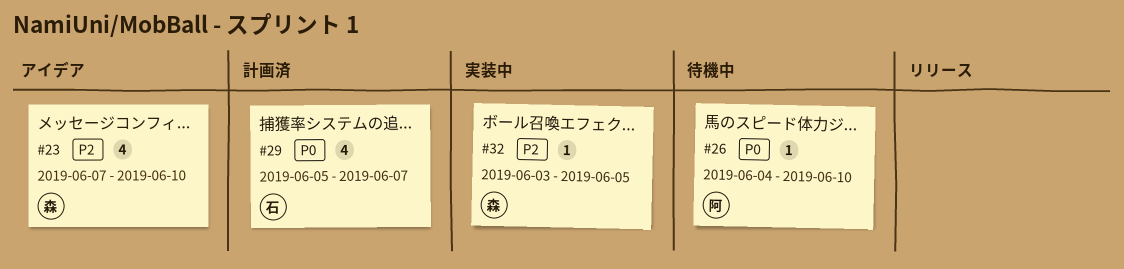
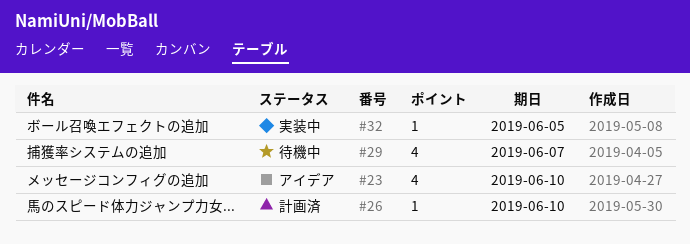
#26, status: 待機中 -> 計画済
#29, status: 計画済 -> 待機中

